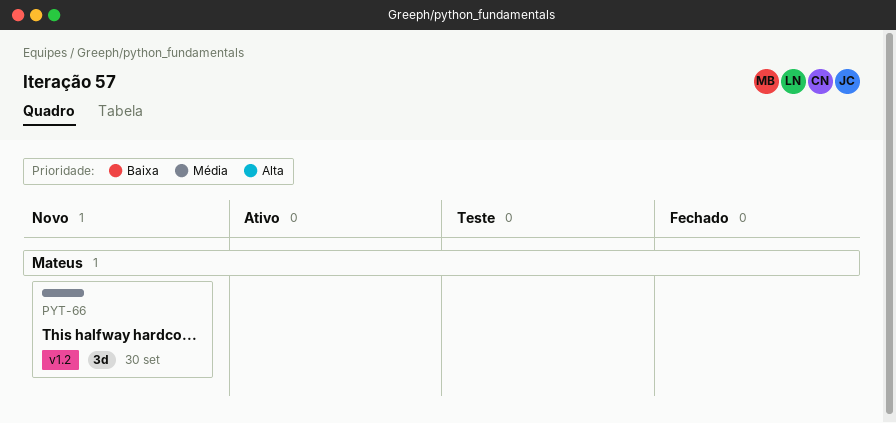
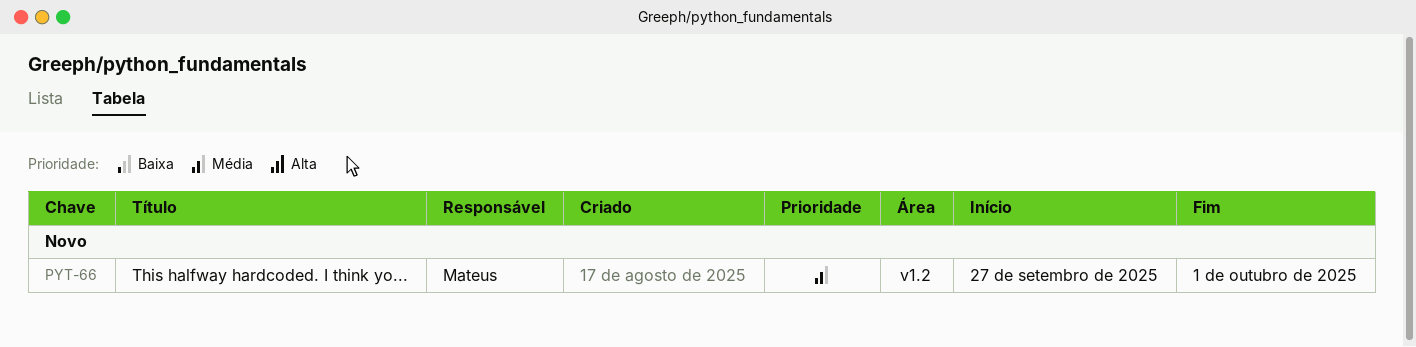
PYT-66, due: Sep 30 -> Oct 1

